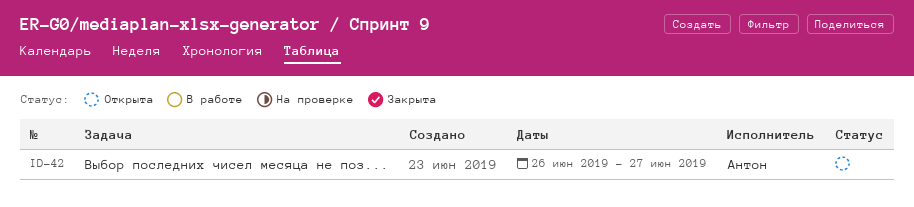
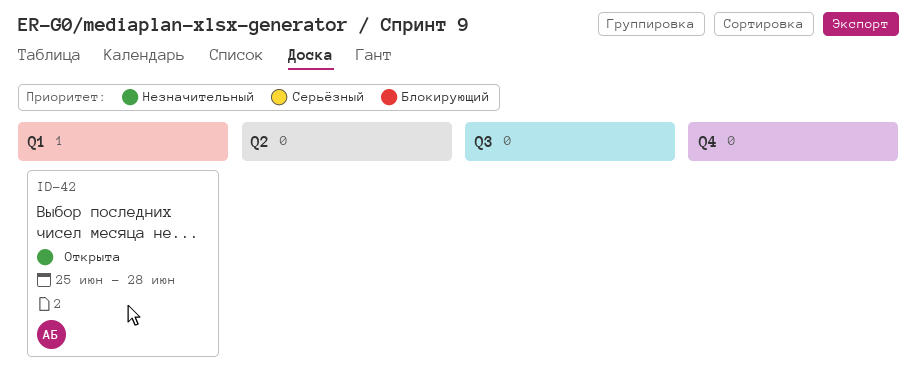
ID-42, start: Jun 26 -> Jun 25
ID-42, due: Jun 27 -> Jun 28

